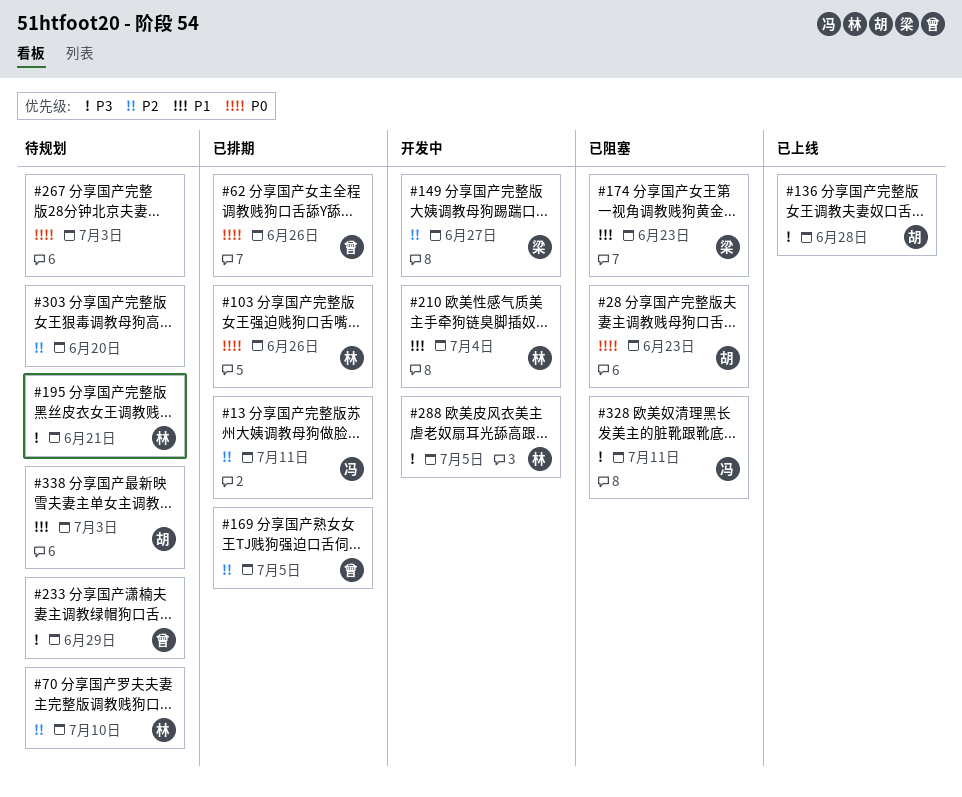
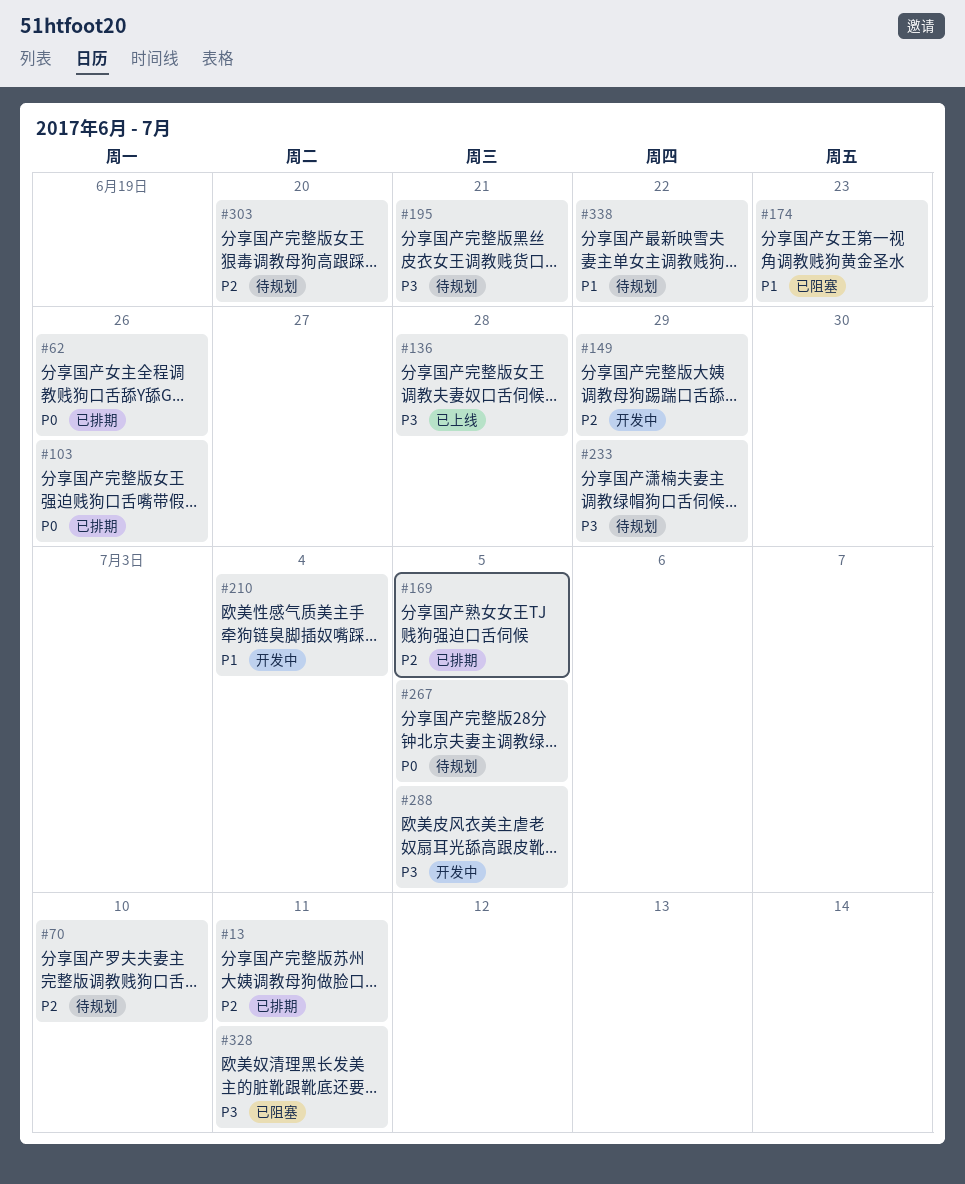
#28: present -> none
#149, due: Jun 27 -> Jun 29
#267, due: Jul 3 -> Jul 5
#338, due: Jul 3 -> Jun 22

